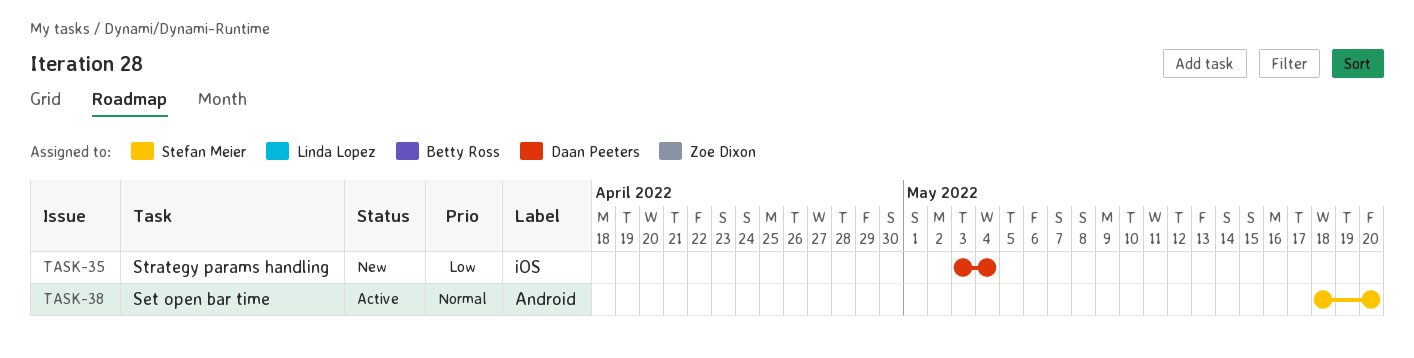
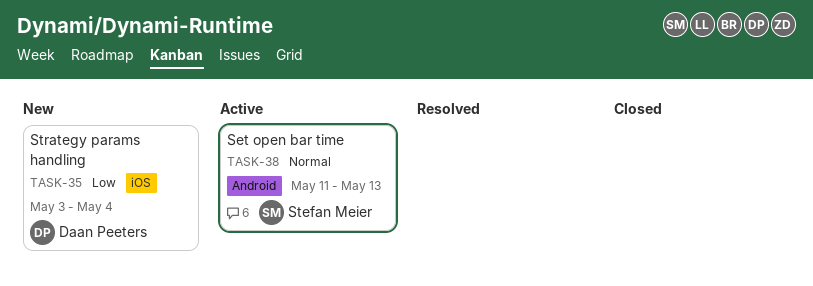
TASK-38, start: May 18 -> May 11
TASK-38, due: May 20 -> May 13

